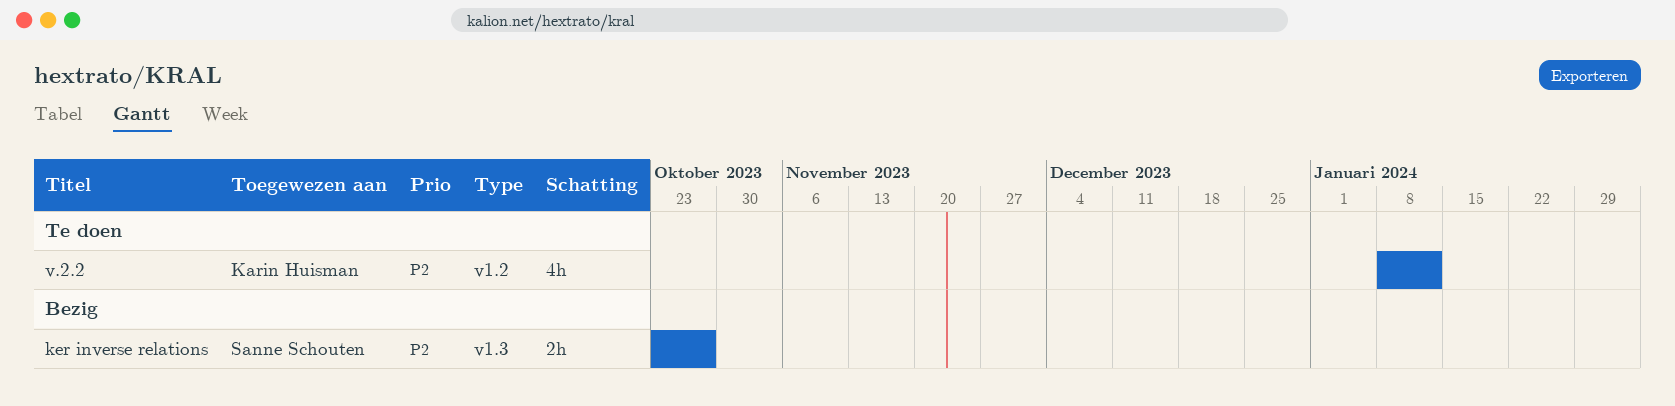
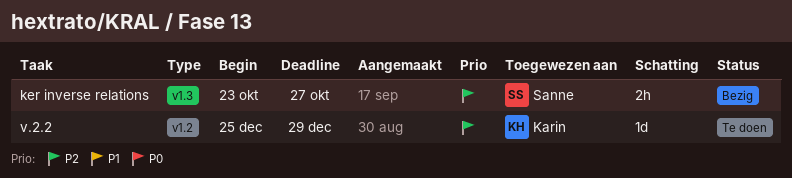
v.2.2, estimate: 4h -> 1d
v.2.2, start: Jan 8 -> Dec 25
v.2.2, due: Jan 12 -> Dec 29

